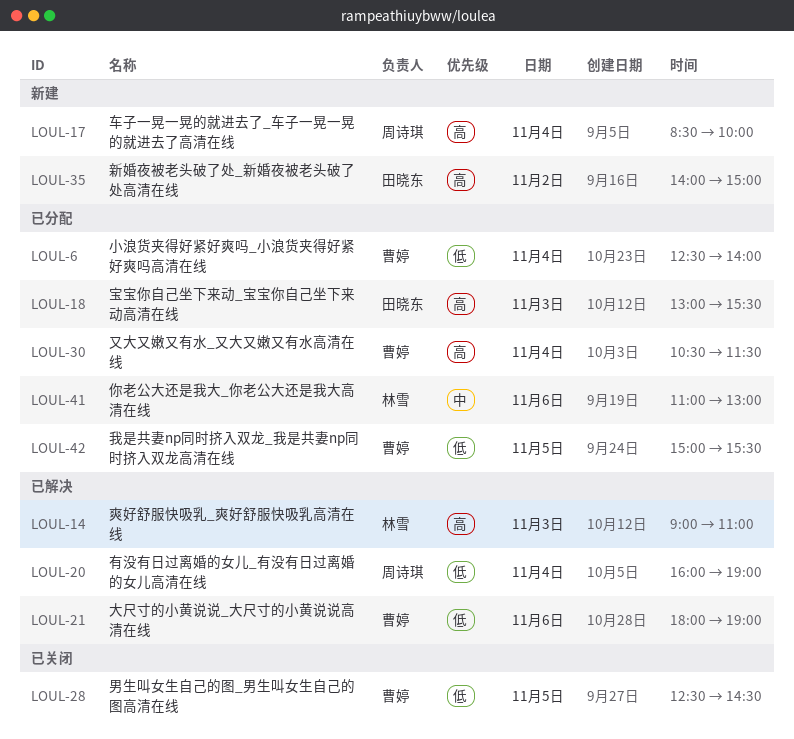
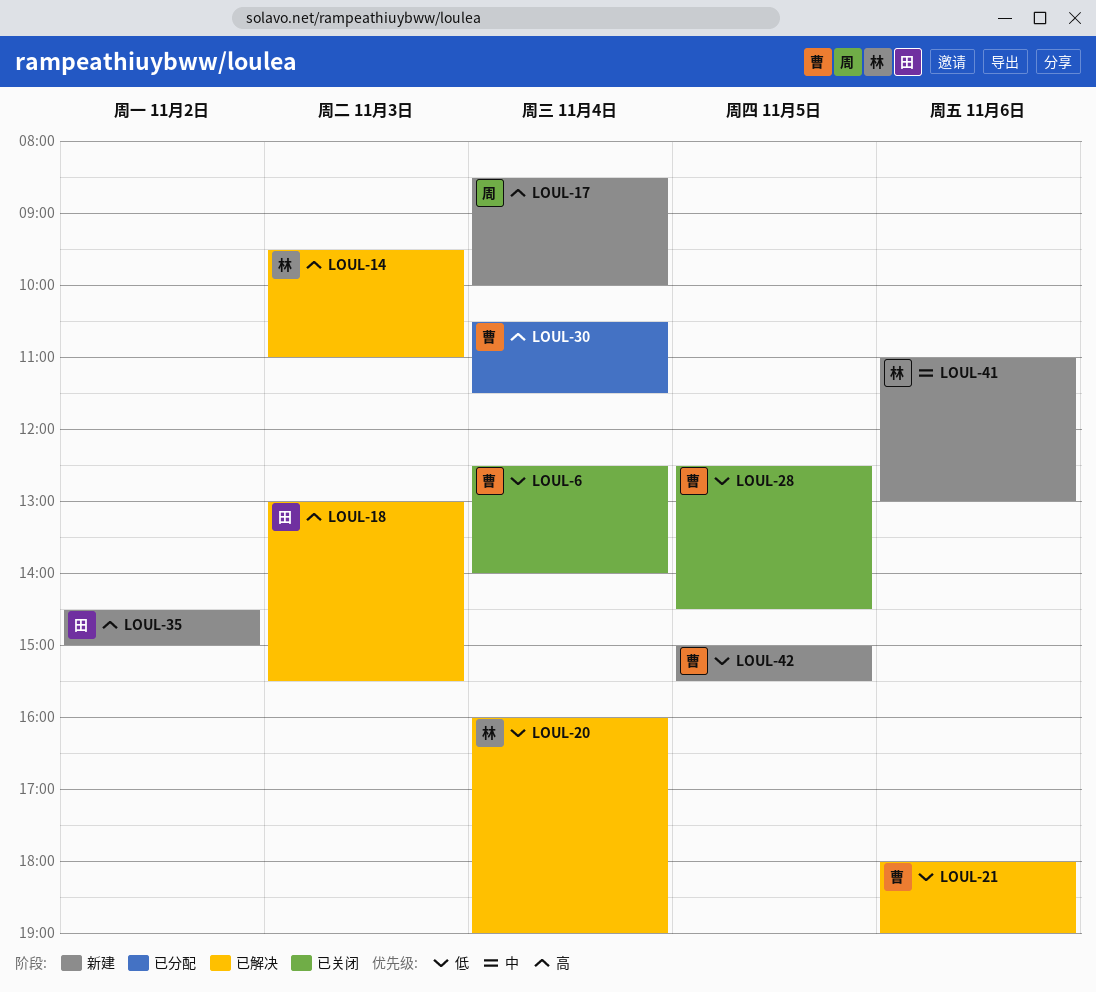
LOUL-6, status: 已分配 -> 已关闭
LOUL-14, begins: 09:00 -> 09:30
LOUL-18, status: 已分配 -> 已解决
LOUL-20, owner: 周诗琪 -> 林雪
LOUL-35, begins: 14:00 -> 14:30
LOUL-41, status: 已分配 -> 新建
LOUL-42, status: 已分配 -> 新建

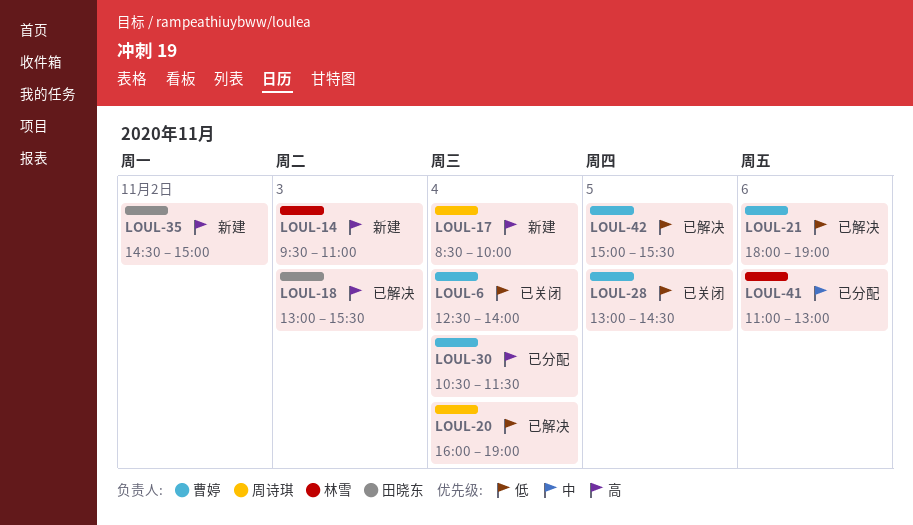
LOUL-14, status: 已解决 -> 新建
LOUL-20, owner: 林雪 -> 周诗琪
LOUL-28, begins: 12:30 -> 13:00
LOUL-41, status: 新建 -> 已分配
LOUL-42, status: 新建 -> 已解决

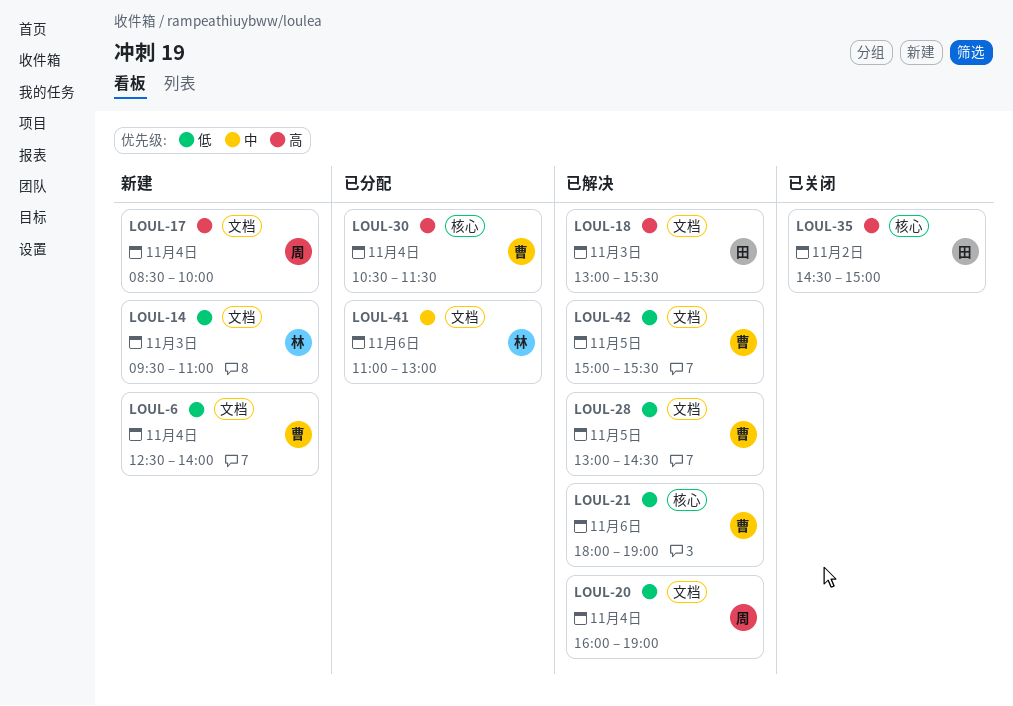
LOUL-6, status: 已关闭 -> 新建
LOUL-14, priority: 高 -> 低
LOUL-28, status: 已关闭 -> 已解决
LOUL-35, status: 新建 -> 已关闭

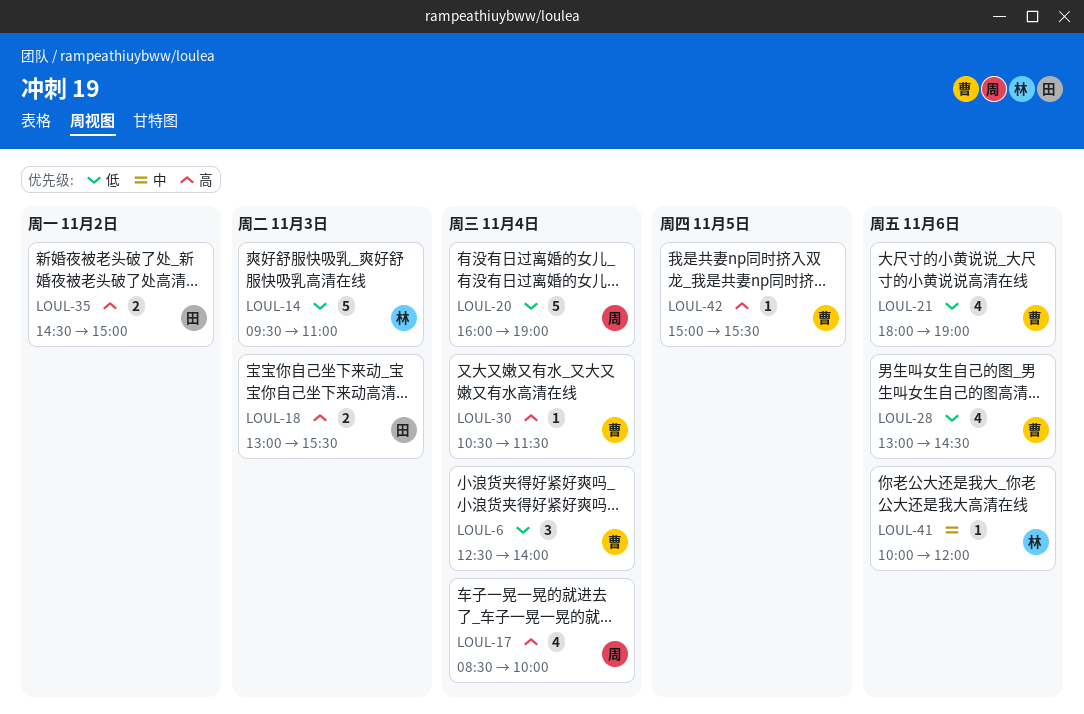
LOUL-28, day: Nov 5 -> Nov 6
LOUL-41, begins: 11:00 -> 10:00
LOUL-41, ends: 13:00 -> 12:00
LOUL-42, priority: 低 -> 高

